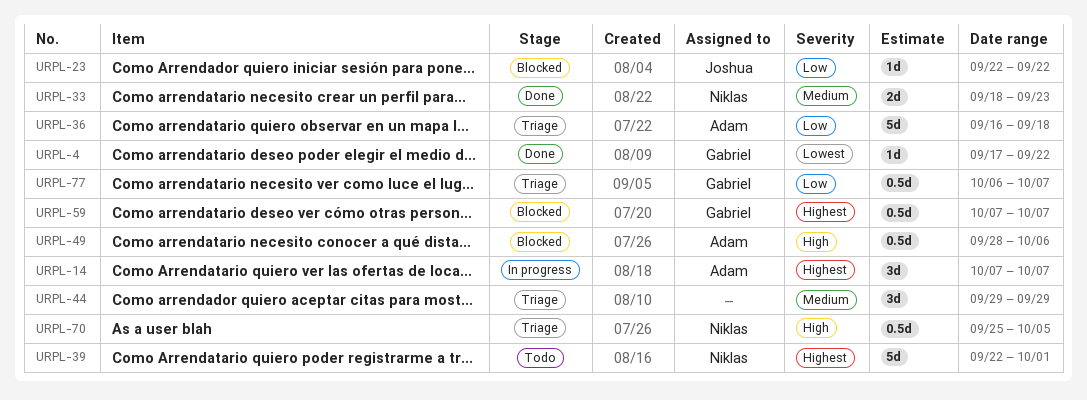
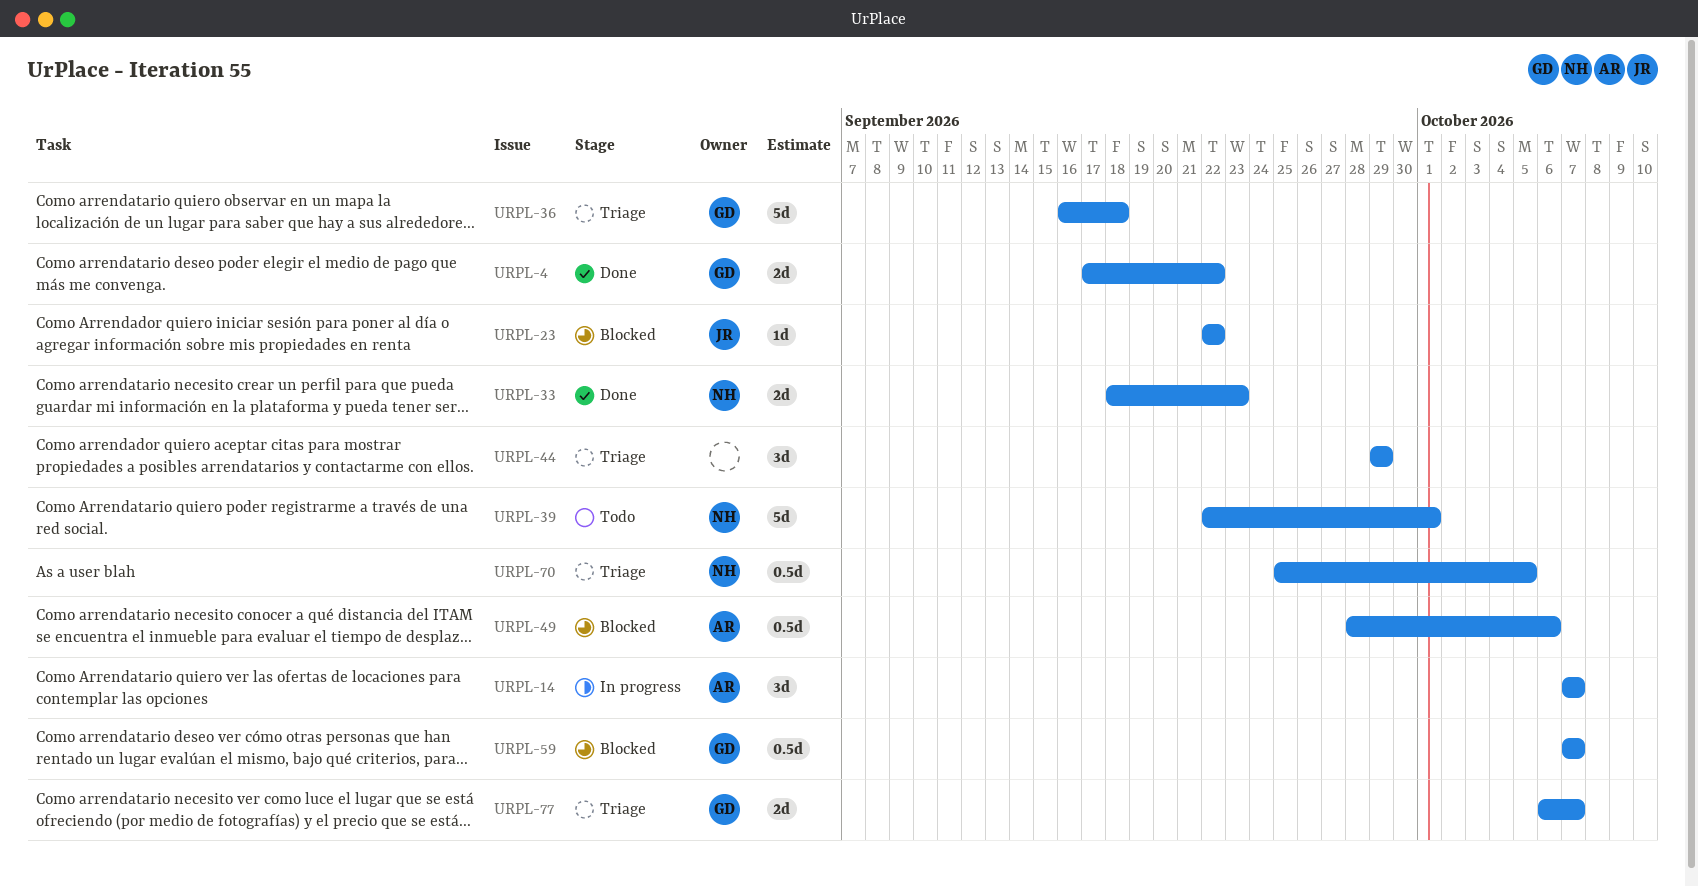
URPL-4, estimate: 1d -> 2d
URPL-36, owner: Adam -> Gabriel
URPL-77, estimate: 0.5d -> 2d

